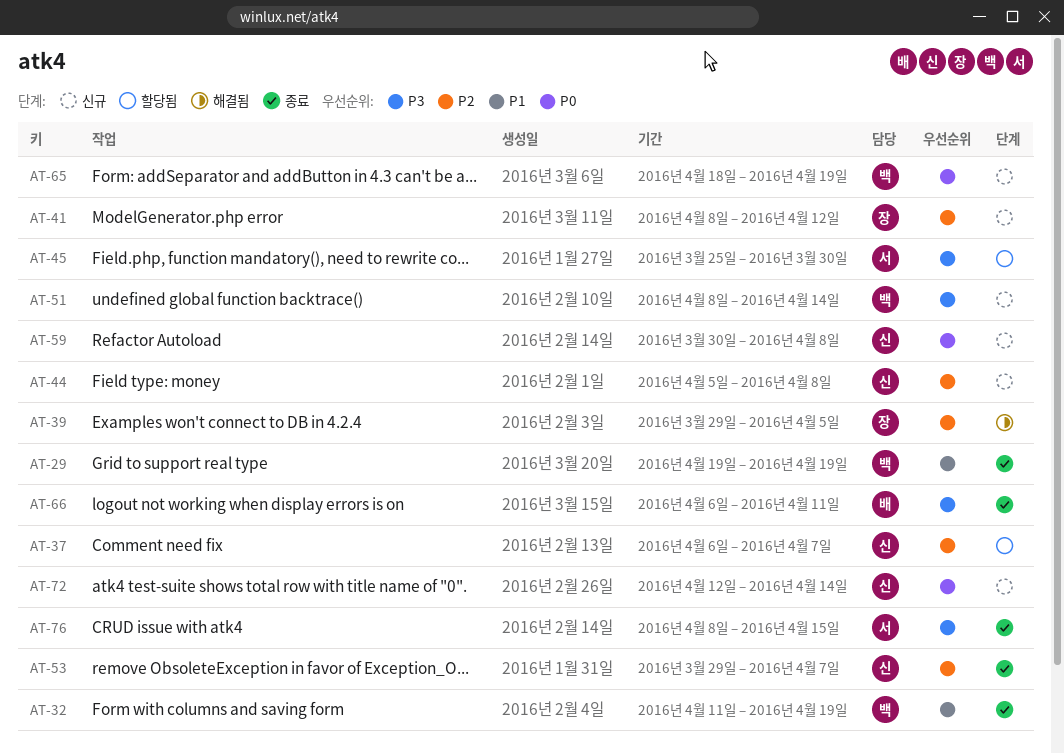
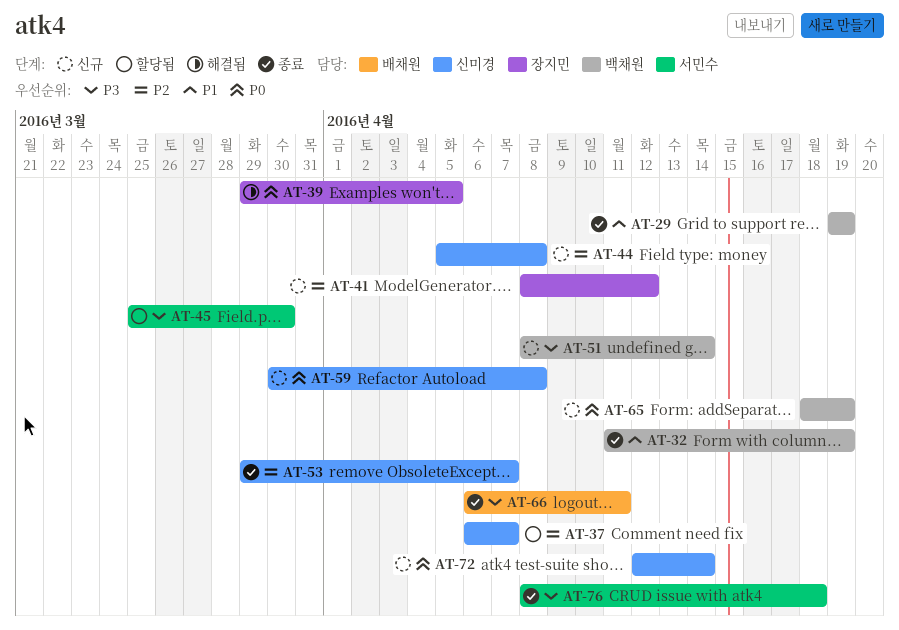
AT-39, priority: P2 -> P0
AT-76, due: Apr 15 -> Apr 18

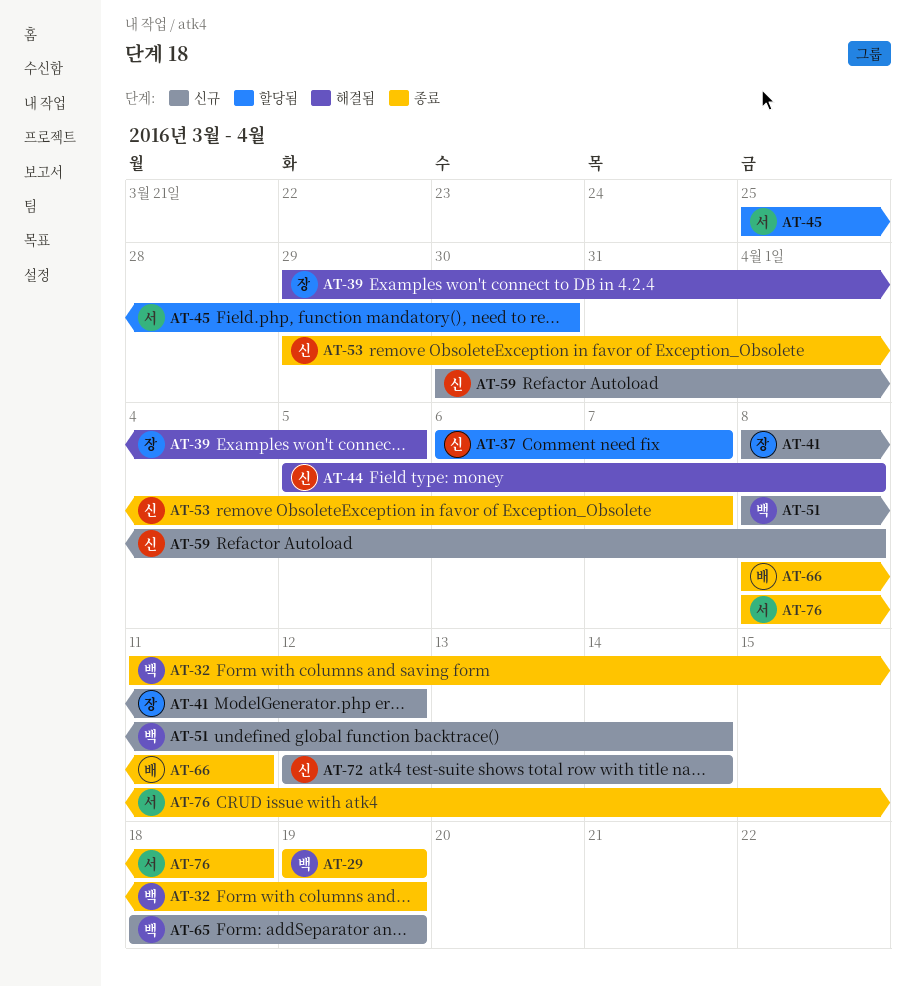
AT-44, status: 신규 -> 해결됨
AT-66, start: Apr 6 -> Apr 8

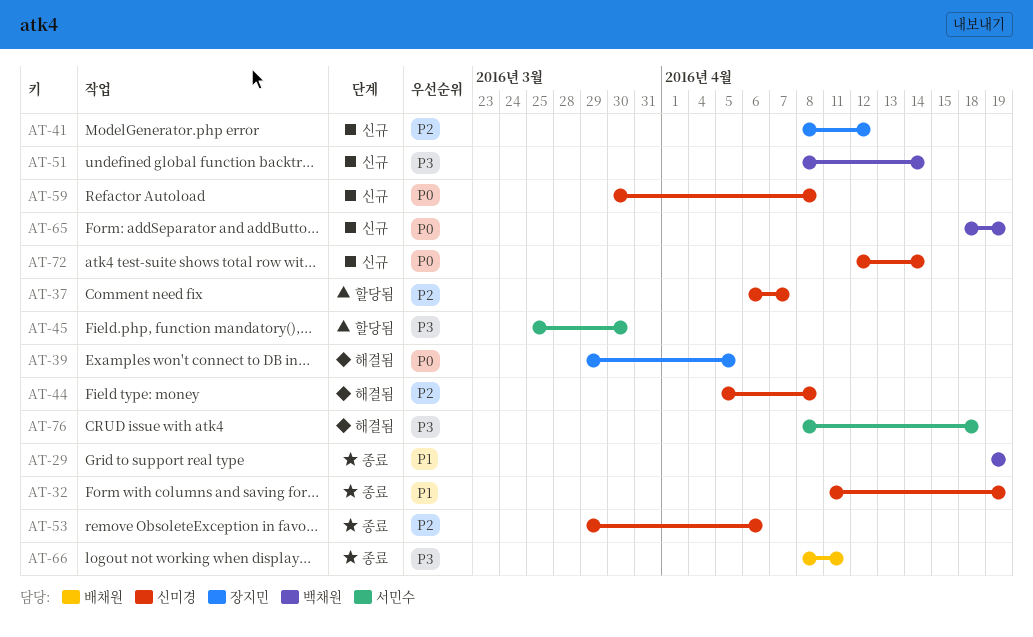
AT-32, owner: 백채원 -> 신미경
AT-53, due: Apr 7 -> Apr 6
AT-76, status: 종료 -> 해결됨

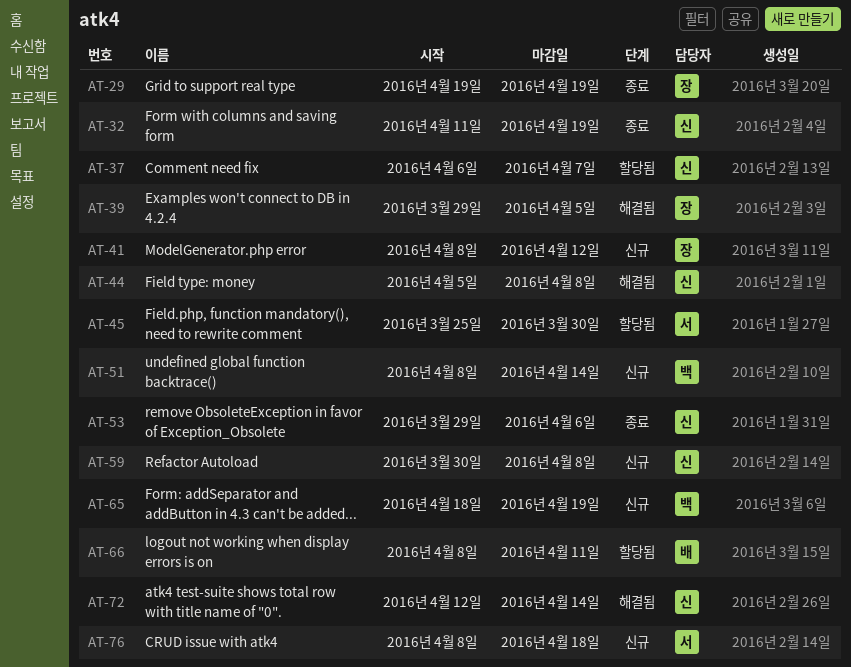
AT-29, owner: 백채원 -> 장지민
AT-66, status: 종료 -> 할당됨
AT-72, status: 신규 -> 해결됨
AT-76, status: 해결됨 -> 신규

